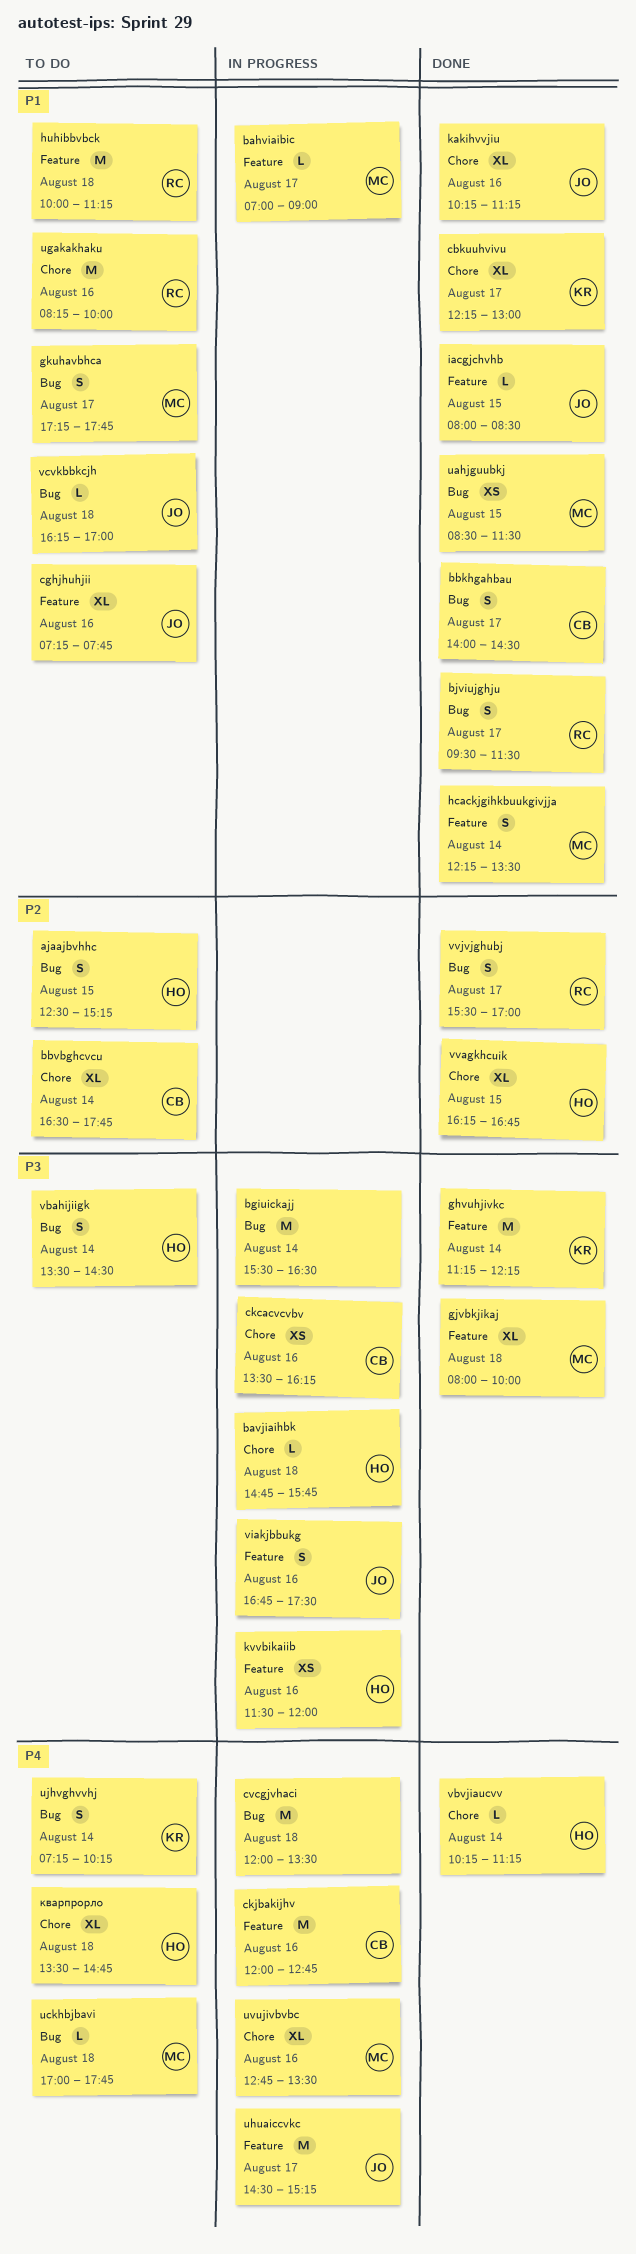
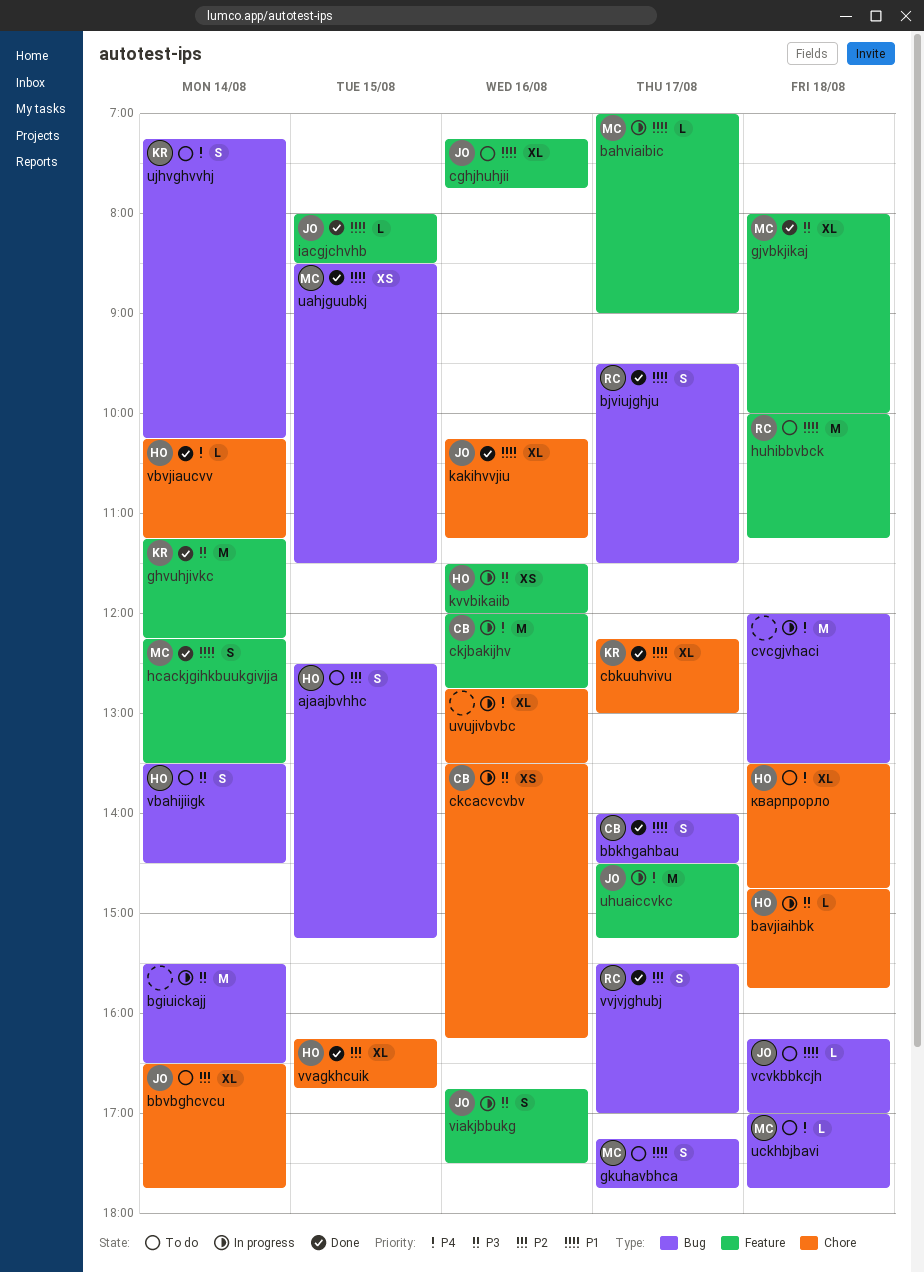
bbvbghcvcu, owner: CB -> JO
ugakakhaku: present -> none
uvujivbvbc, owner: MC -> none

